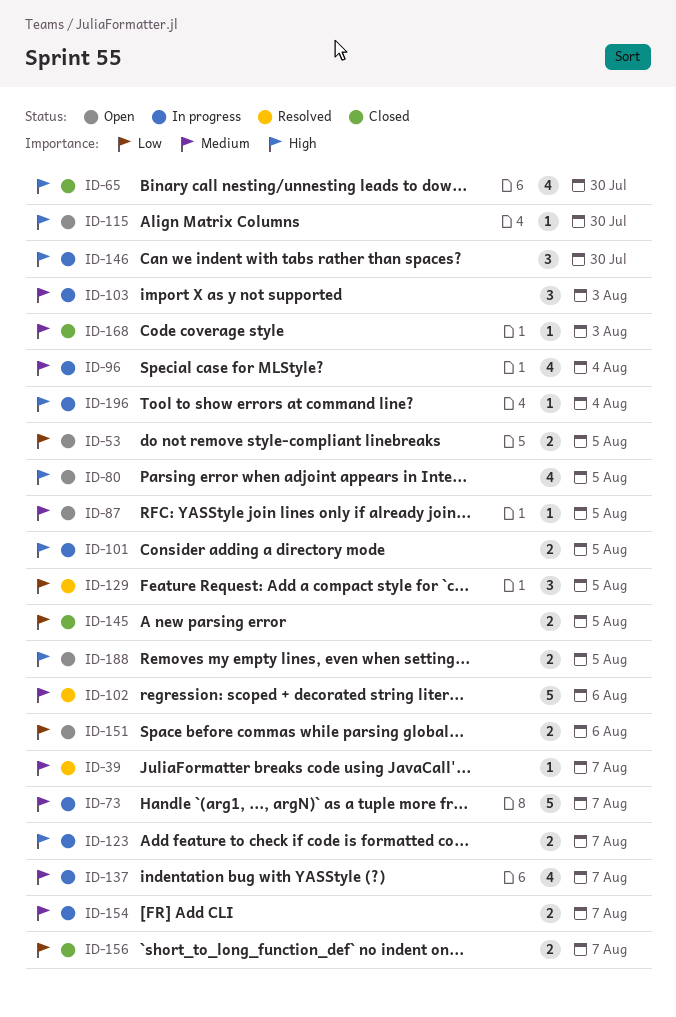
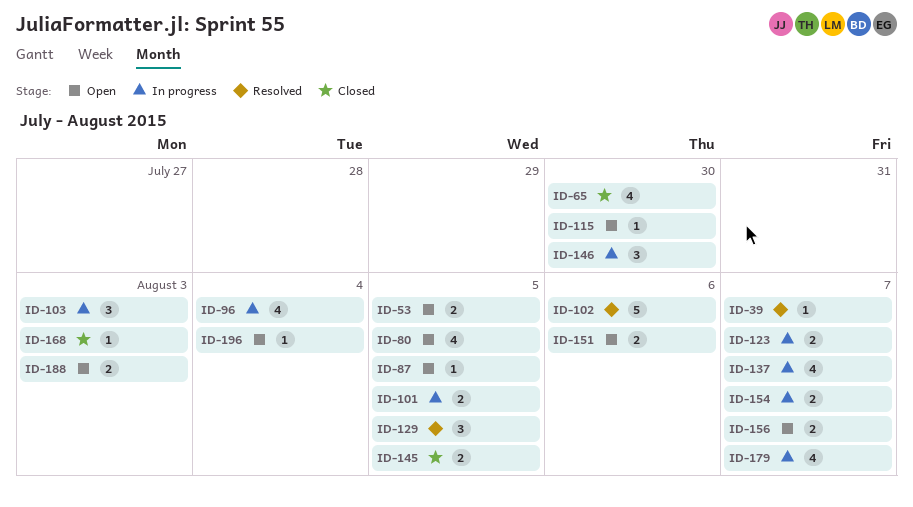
ID-73: present -> none
ID-156, status: Closed -> Open
ID-179: none -> present
ID-188, due: Aug 5 -> Aug 3
ID-196, status: In progress -> Open

